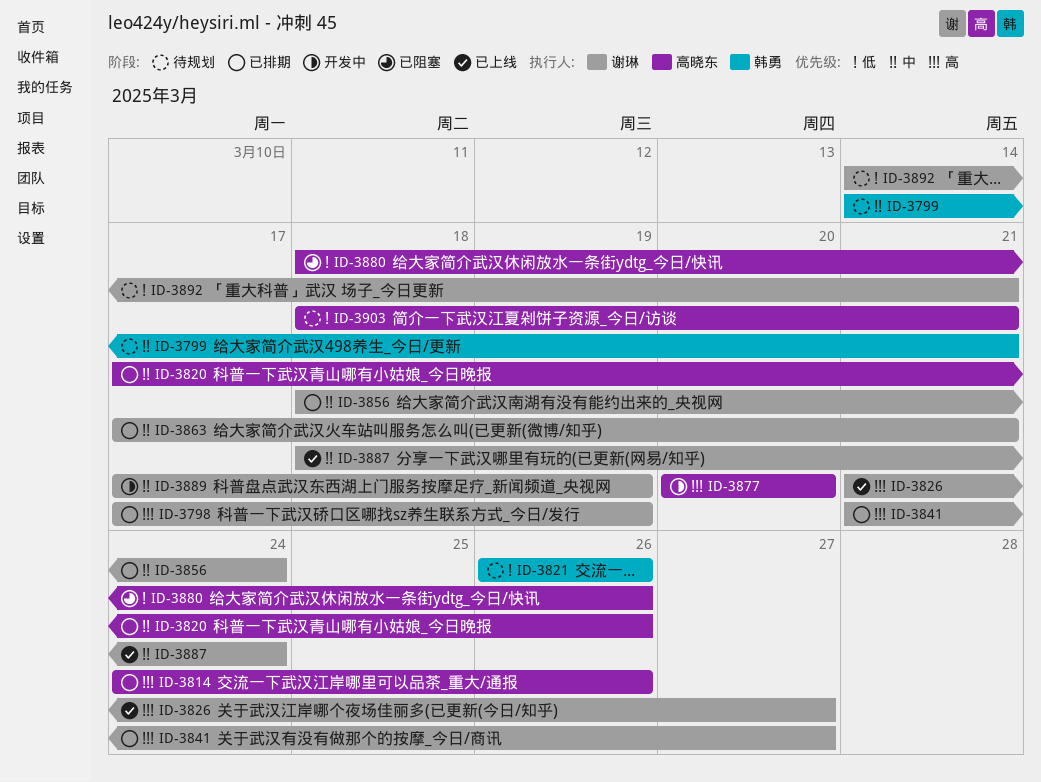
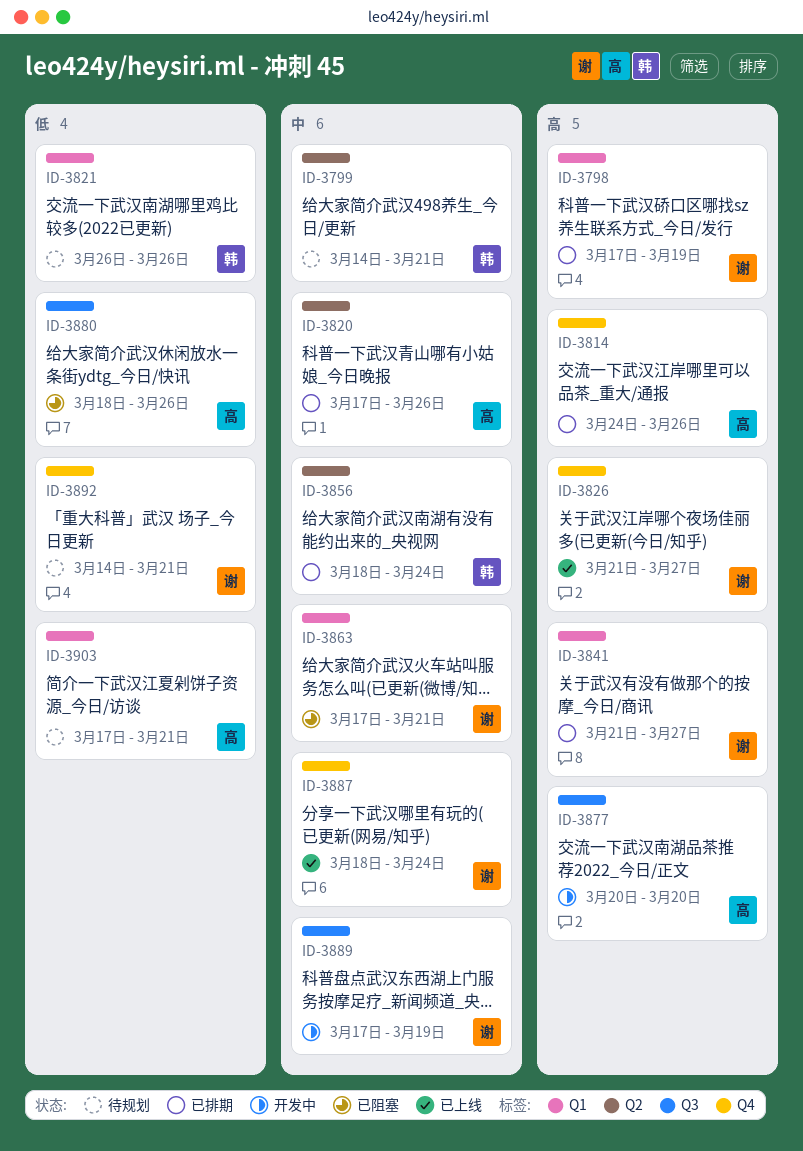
ID-3856, owner: 谢琳 -> 韩勇
ID-3863, status: 已排期 -> 已阻塞
ID-3903, start: Mar 18 -> Mar 17

